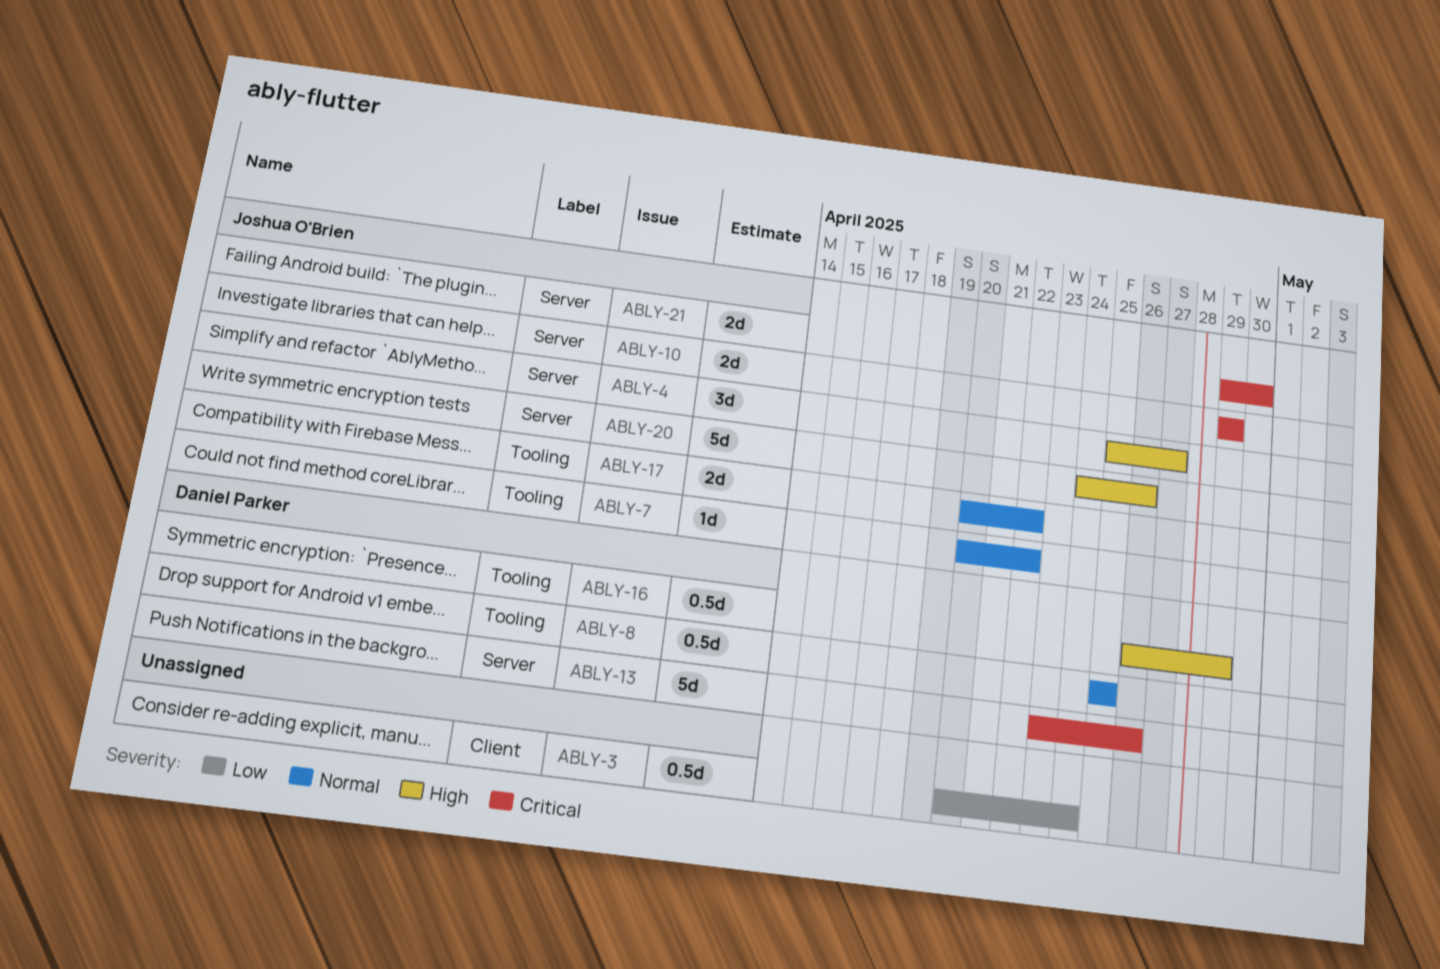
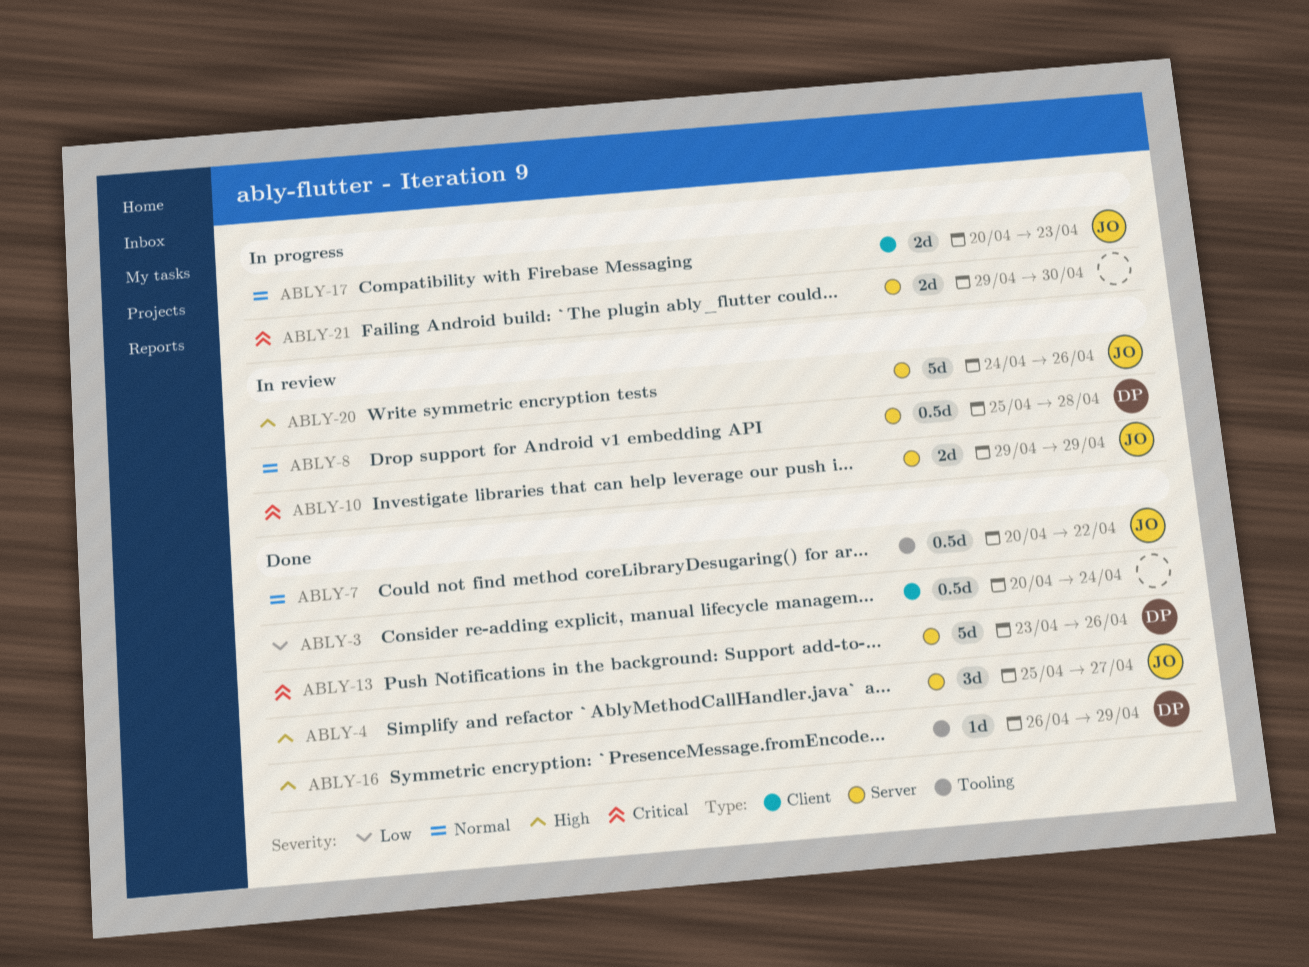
ABLY-7, estimate: 1d -> 0.5d
ABLY-8, label: Tooling -> Server
ABLY-8, due: Apr 25 -> Apr 28
ABLY-16, estimate: 0.5d -> 1d
ABLY-17, label: Tooling -> Client
ABLY-17, due: Apr 22 -> Apr 23
ABLY-21, owner: Joshua O'Brien -> none

